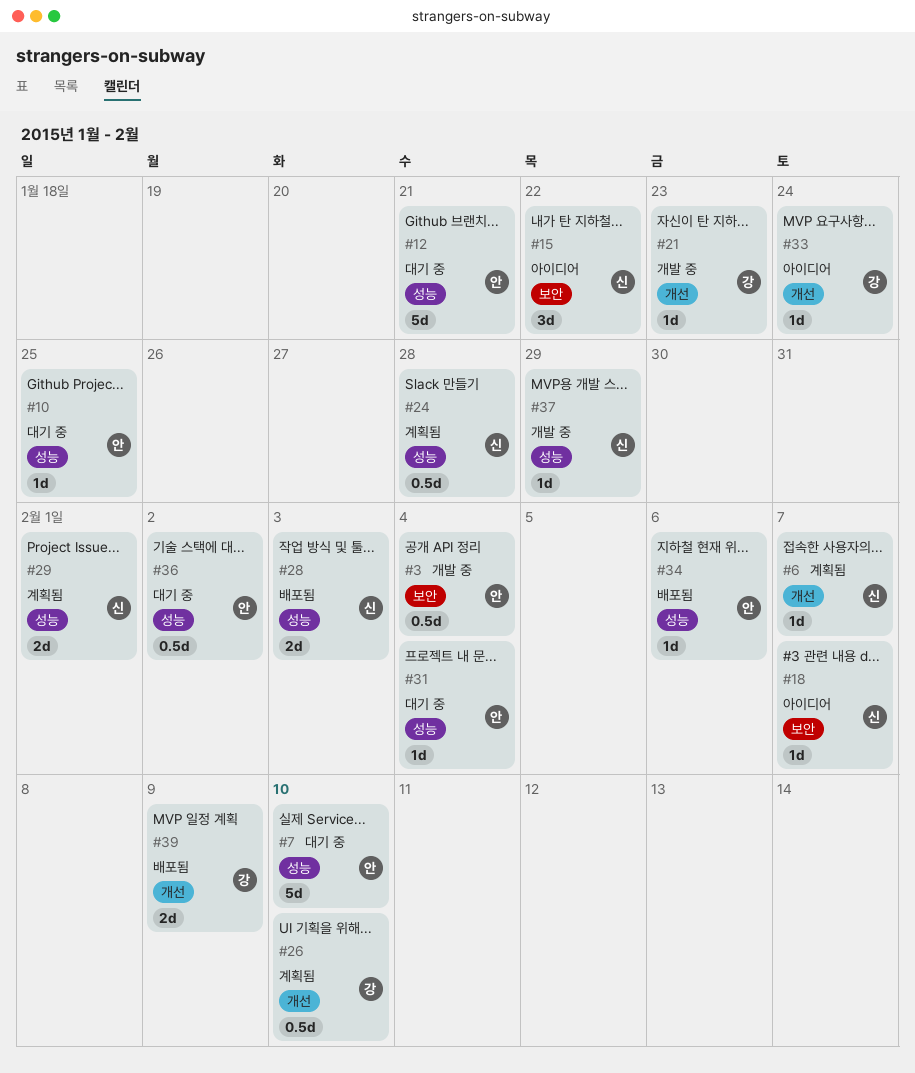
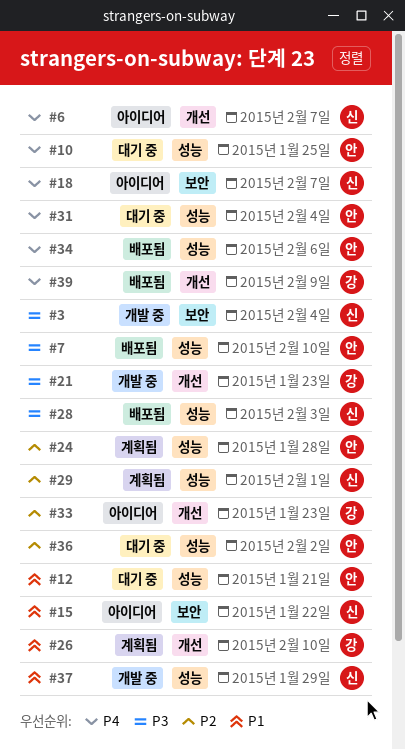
#3, owner: 안 -> 신
#6, status: 계획됨 -> 아이디어
#7, status: 대기 중 -> 배포됨
#24, owner: 신 -> 안
#33, due: Jan 24 -> Jan 23

